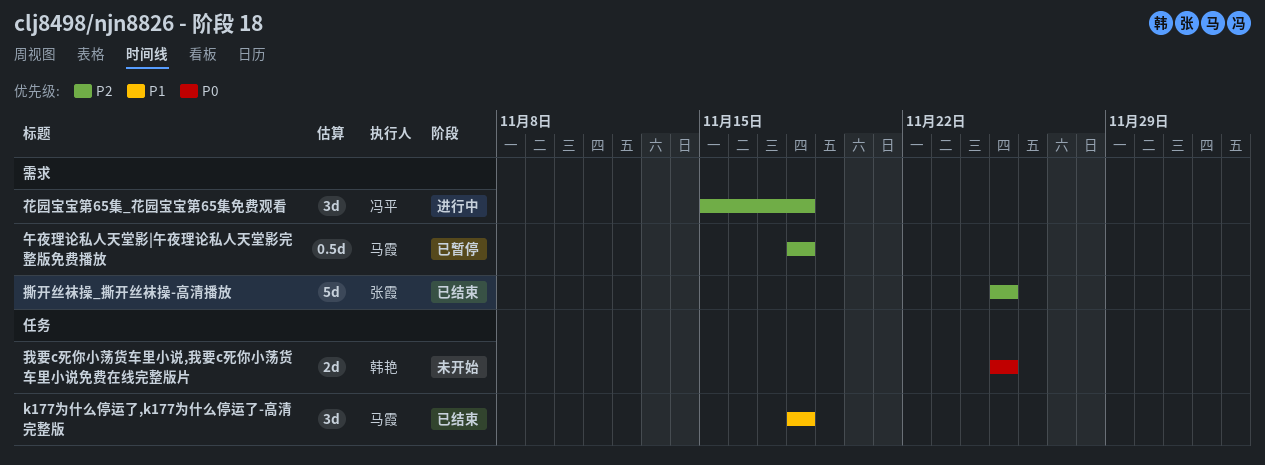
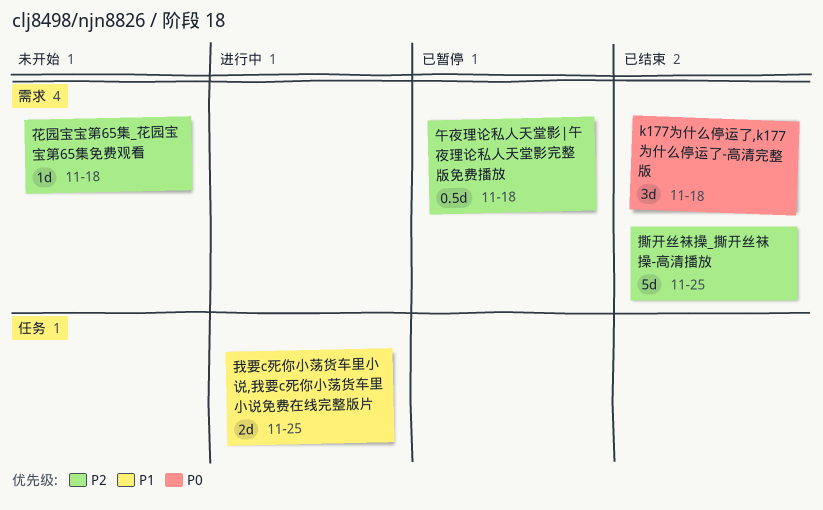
k177为什么停运了,k177为什么停运了-高清完整版, priority: P1 -> P0
k177为什么停运了,k177为什么停运了-高清完整版, label: 任务 -> 需求
我要c死你小荡货车里小说,我要c死你小荡货车里小说免费在线完整版片, status: 未开始 -> 进行中
我要c死你小荡货车里小说,我要c死你小荡货车里小说免费在线完整版片, priority: P0 -> P1
花园宝宝第65集_花园宝宝第65集免费观看, status: 进行中 -> 未开始
花园宝宝第65集_花园宝宝第65集免费观看, estimate: 3d -> 1d

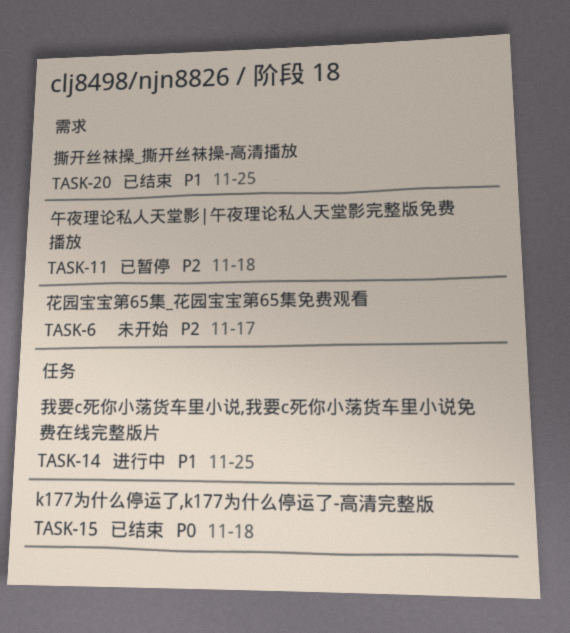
k177为什么停运了,k177为什么停运了-高清完整版, label: 需求 -> 任务
撕开丝袜操_撕开丝袜操-高清播放, priority: P2 -> P1
花园宝宝第65集_花园宝宝第65集免费观看, due: Nov 18 -> Nov 17

